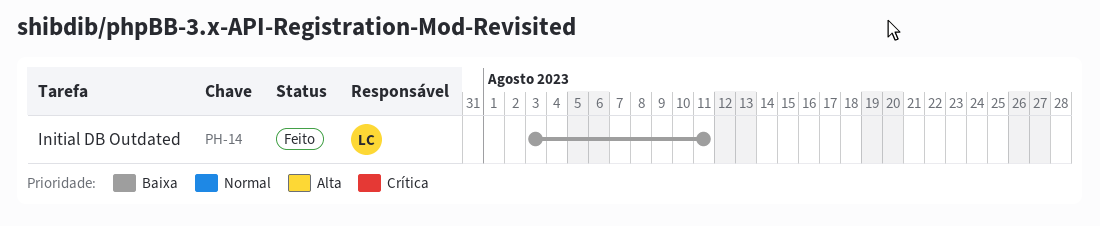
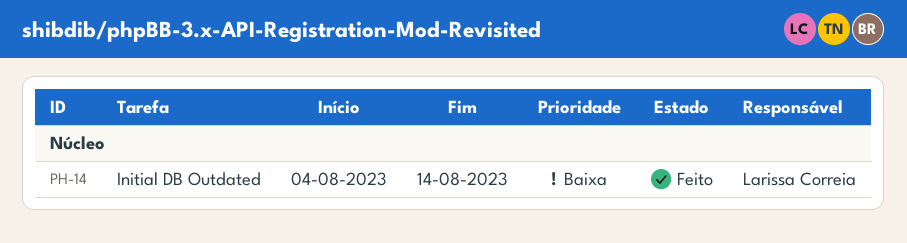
PH-14, start: Aug 3 -> Aug 4
PH-14, due: Aug 11 -> Aug 14

